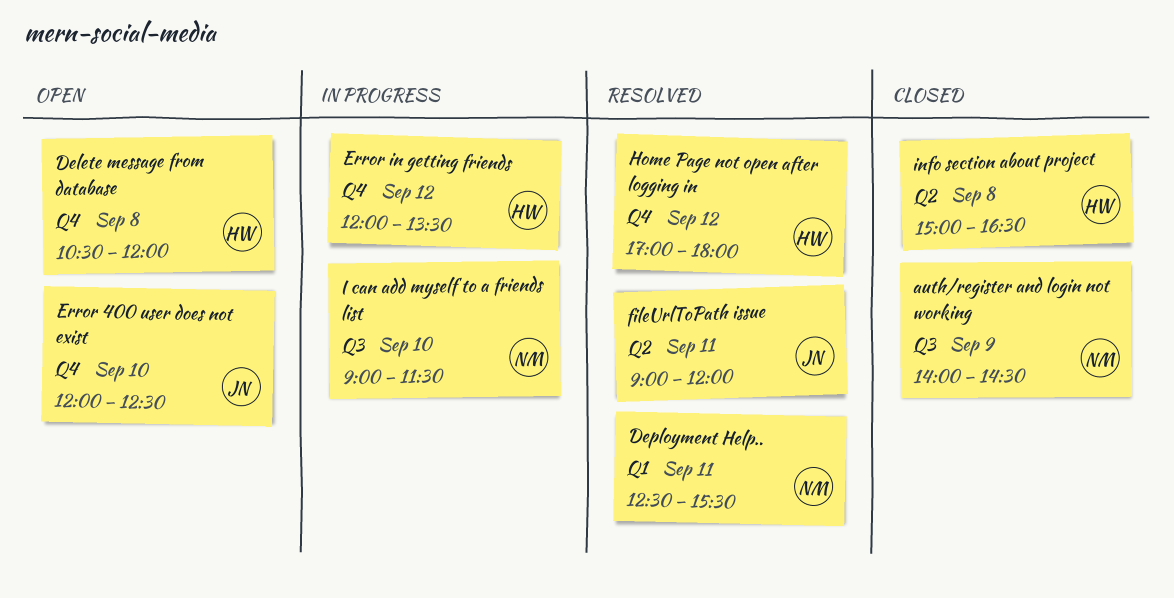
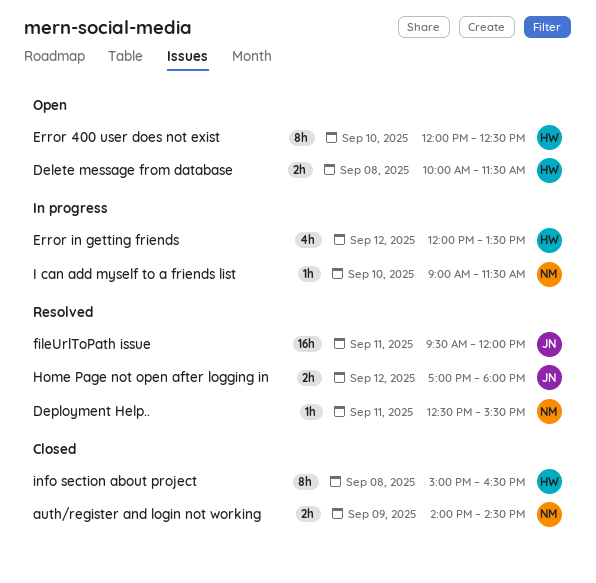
Delete message from database, begins: 10:30 -> 10:00
Delete message from database, ends: 12:00 -> 11:30
Error 400 user does not exist, owner: JN -> HW
fileUrlToPath issue, begins: 09:00 -> 09:30
Home Page not open after logging in, owner: HW -> JN

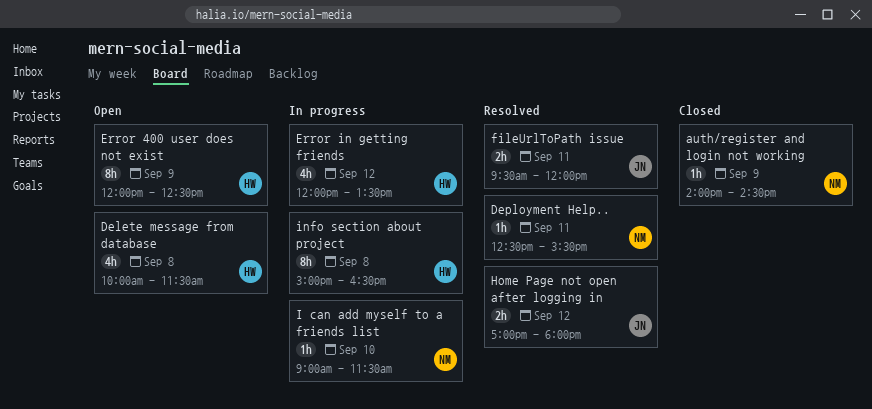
auth/register and login not working, estimate: 2h -> 1h
Delete message from database, estimate: 2h -> 4h
Error 400 user does not exist, day: Sep 10 -> Sep 9
fileUrlToPath issue, estimate: 16h -> 2h
info section about project, status: Closed -> In progress

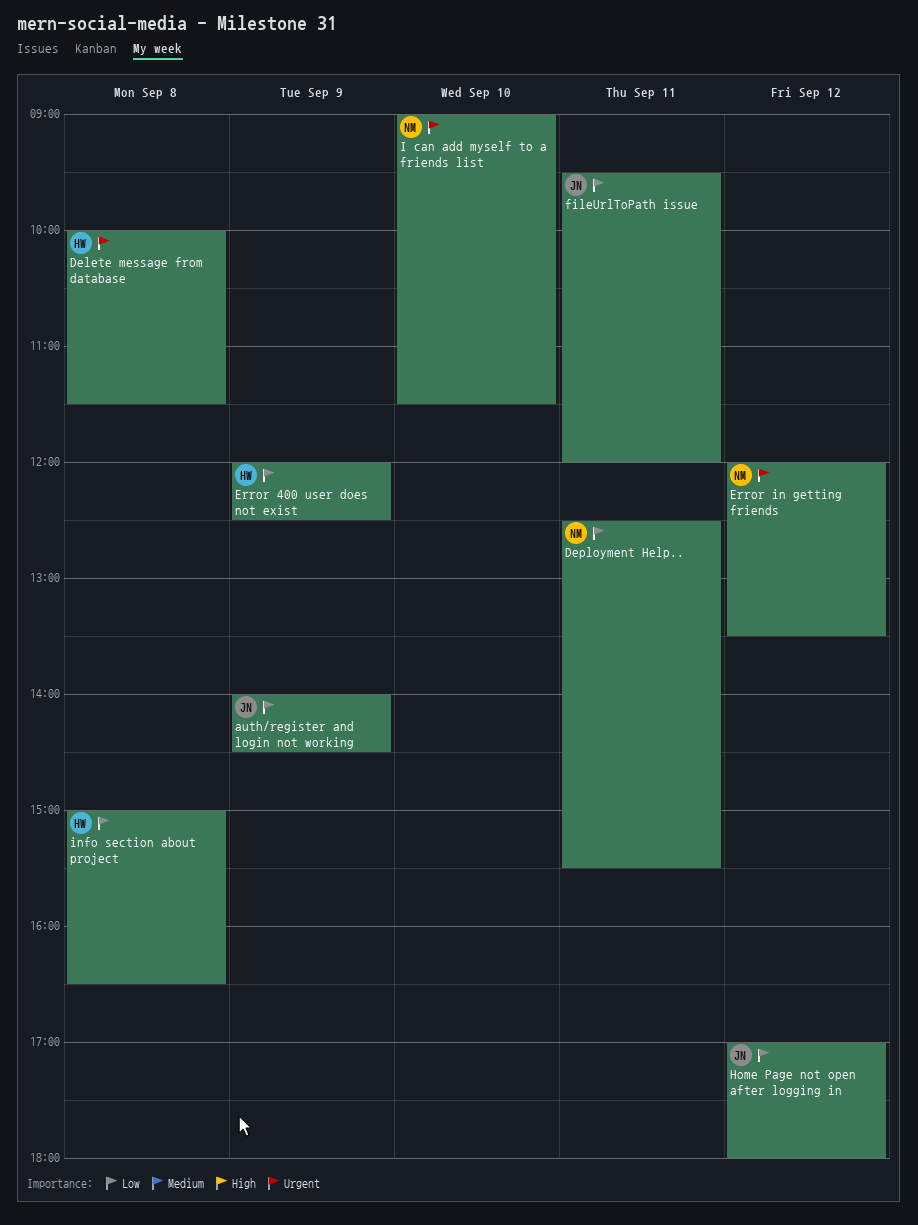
auth/register and login not working, owner: NM -> JN
Error in getting friends, owner: HW -> NM

